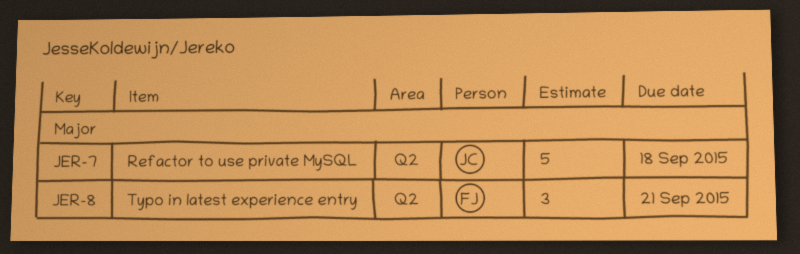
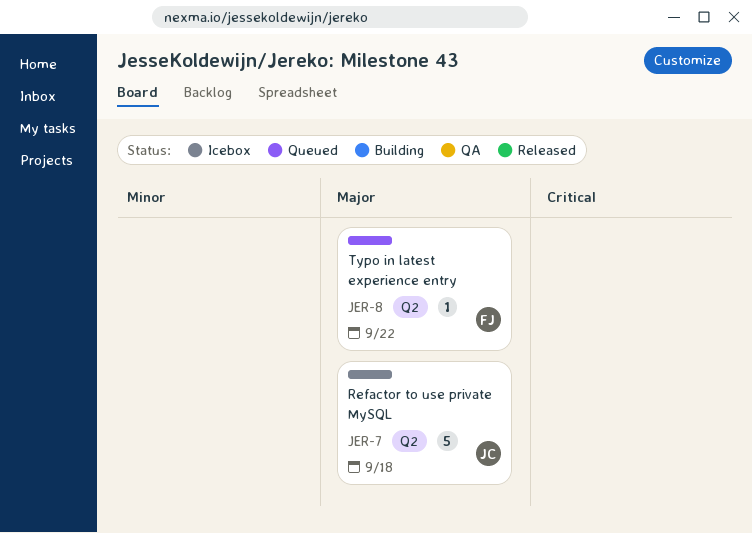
JER-8, estimate: 3 -> 1
JER-8, due: Sep 21 -> Sep 22

